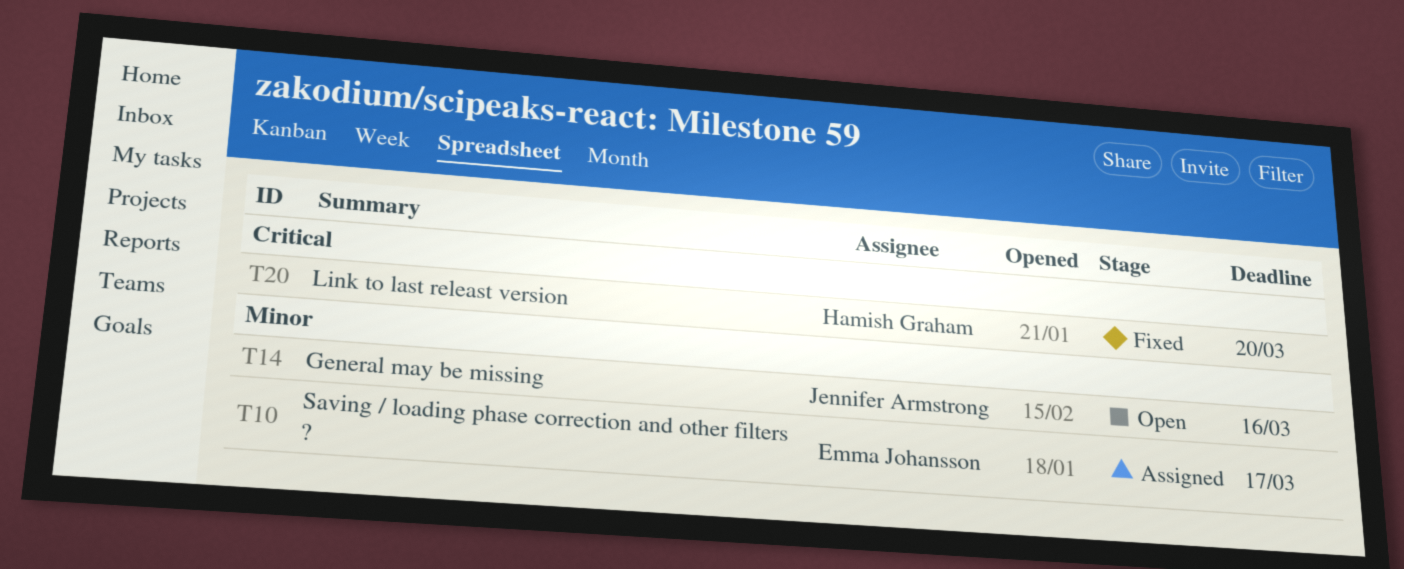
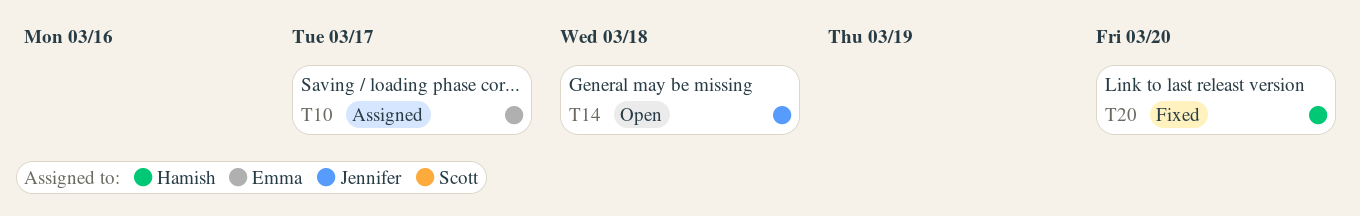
T14, due: Mar 16 -> Mar 18

